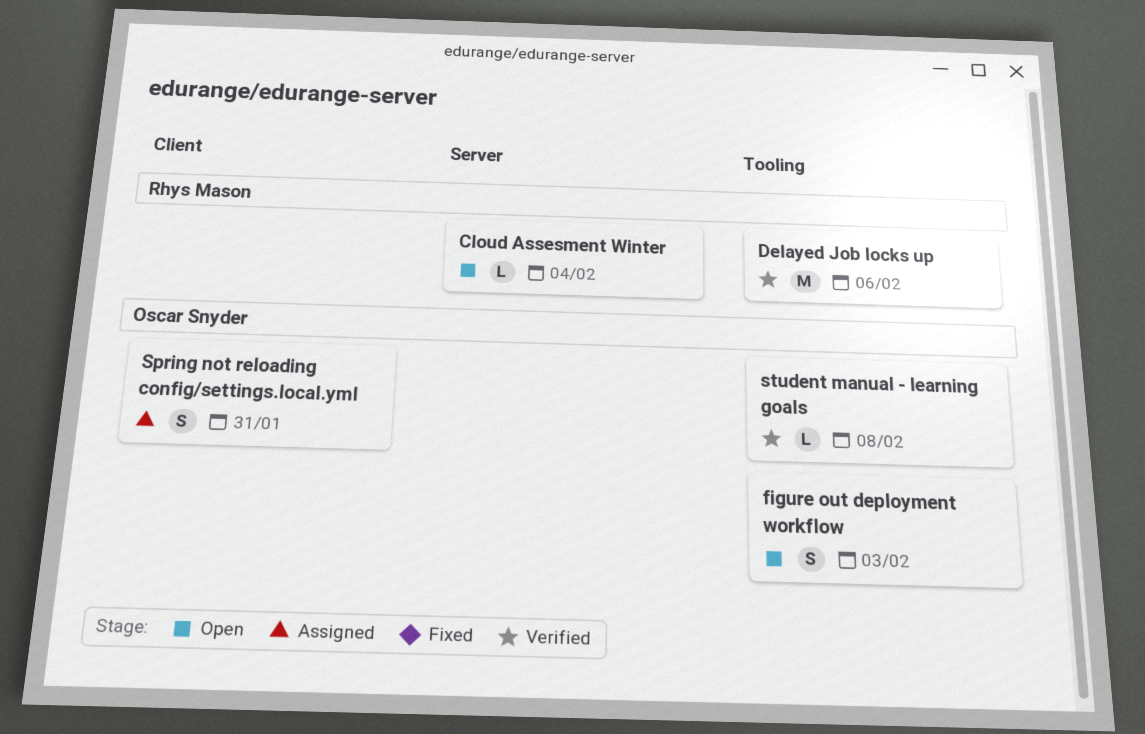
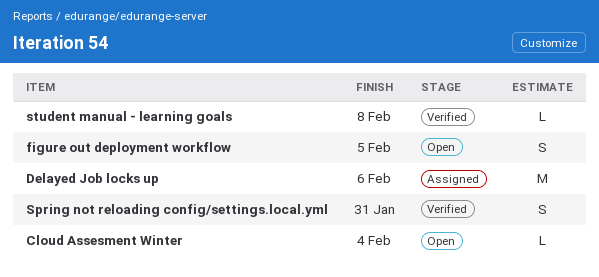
Delayed Job locks up, status: Verified -> Assigned
figure out deployment workflow, due: Feb 3 -> Feb 5
Spring not reloading config/settings.local.yml, status: Assigned -> Verified

